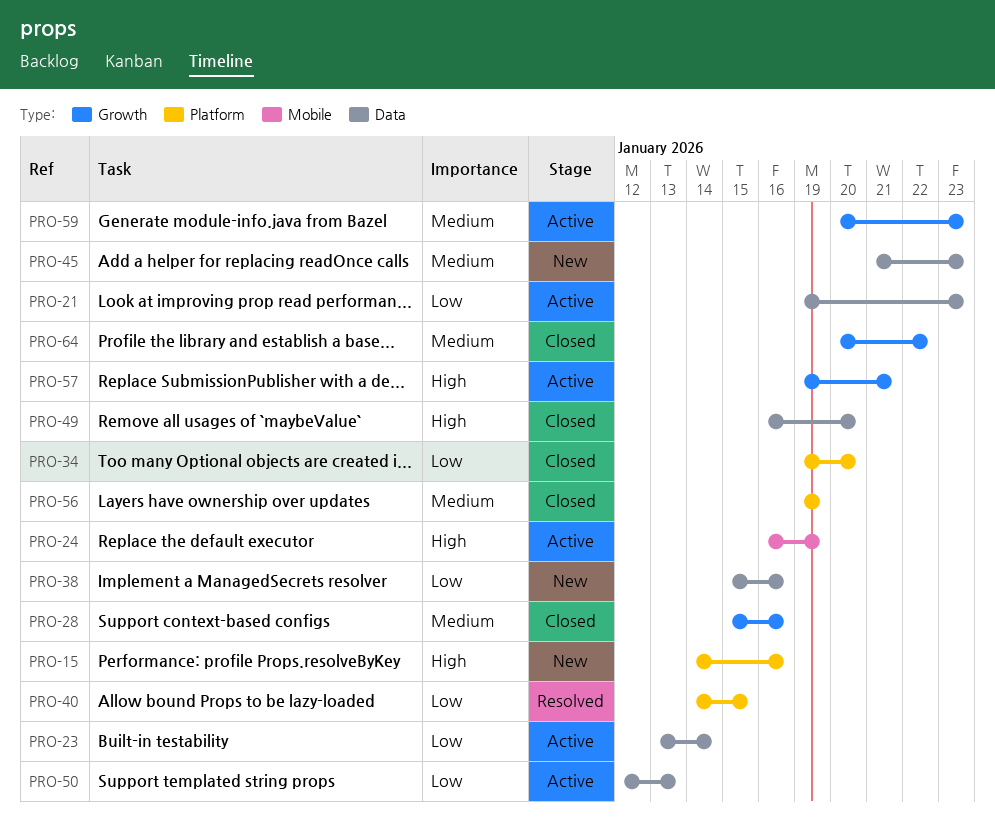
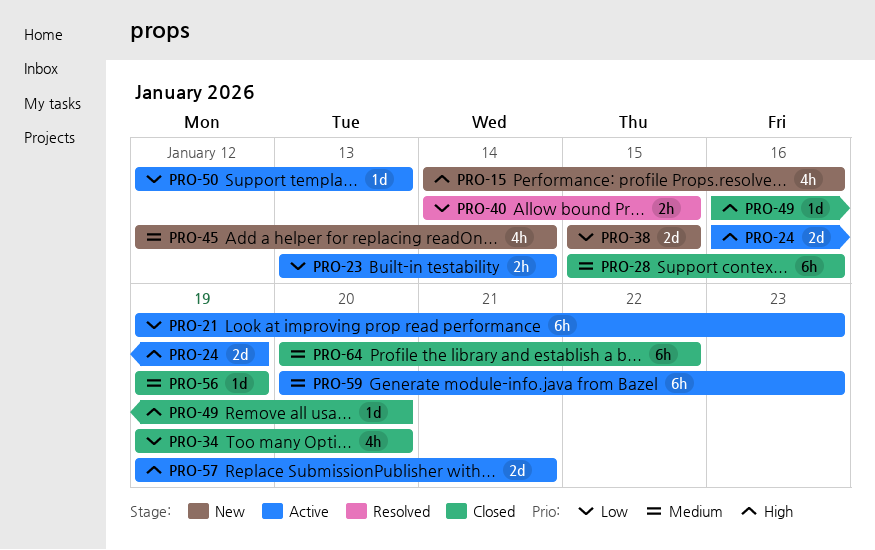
PRO-38, due: Jan 16 -> Jan 15
PRO-45, start: Jan 21 -> Jan 12
PRO-45, due: Jan 23 -> Jan 14

